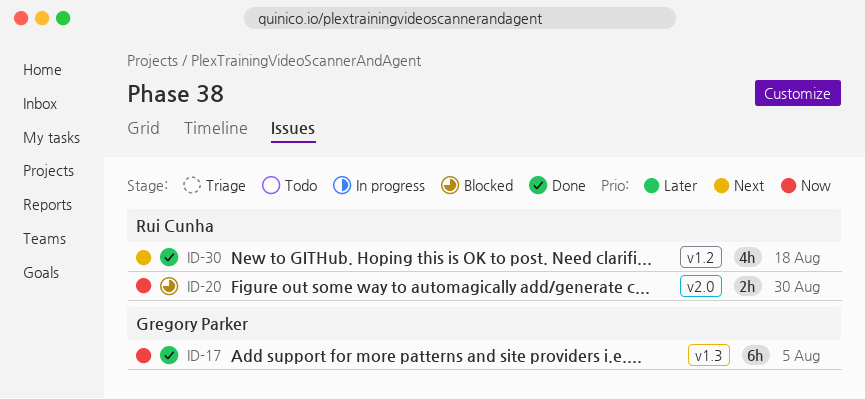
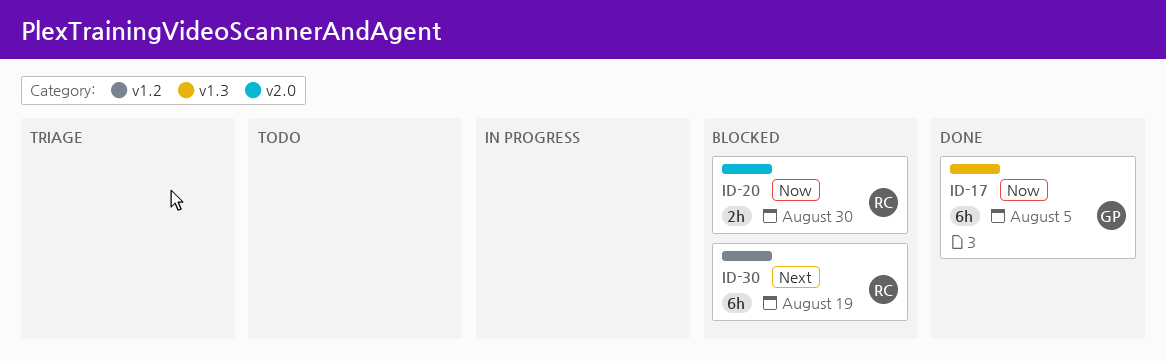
ID-30, status: Done -> Blocked
ID-30, estimate: 4h -> 6h
ID-30, due: Aug 18 -> Aug 19

